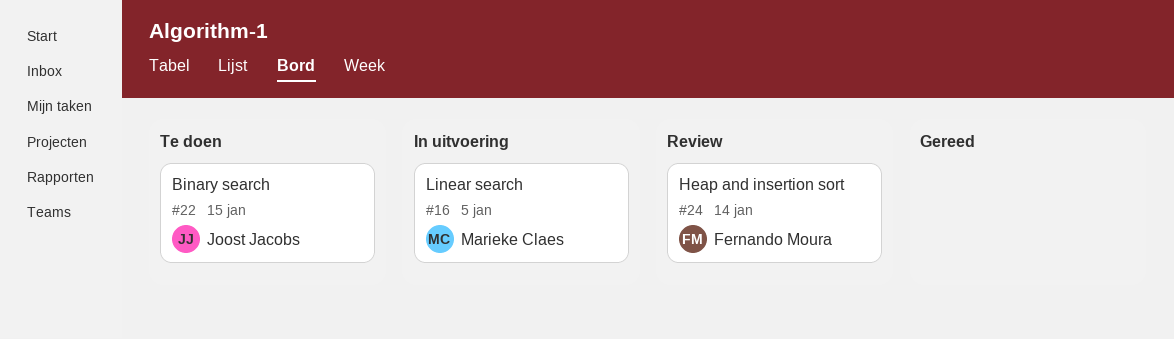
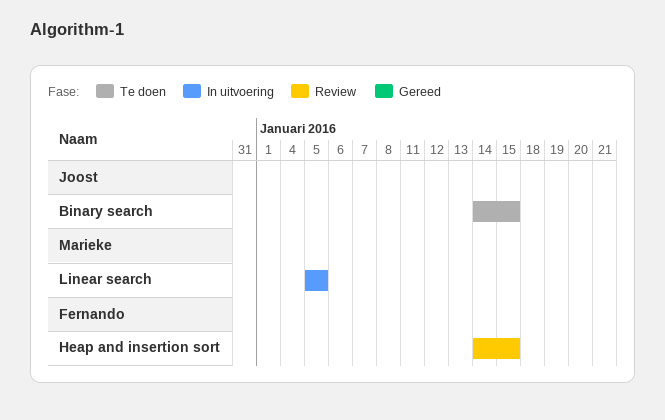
Heap and insertion sort, due: Jan 14 -> Jan 15

